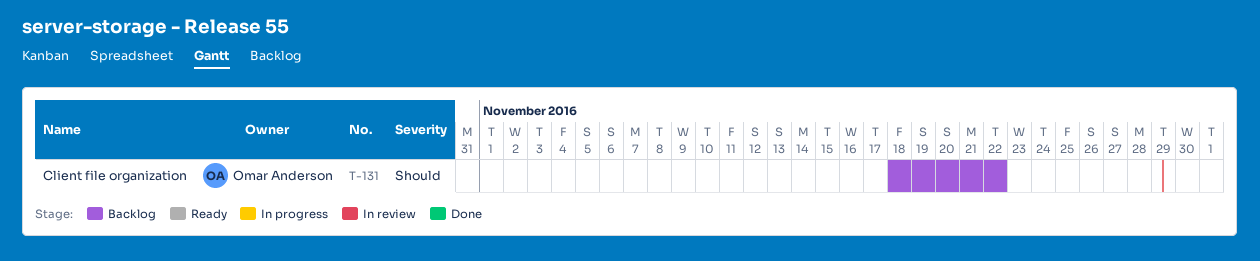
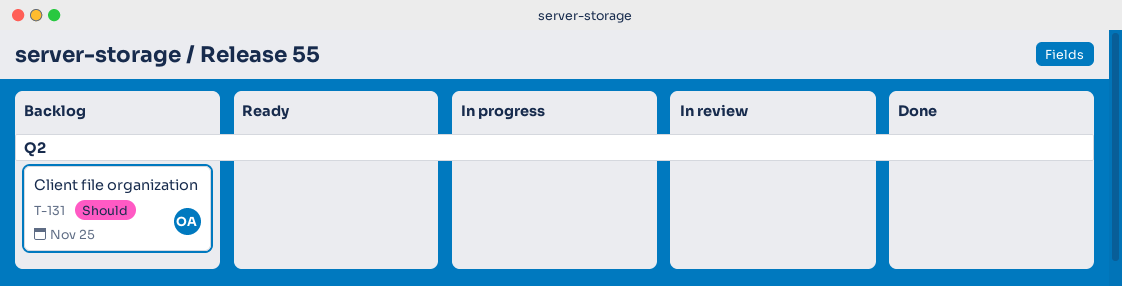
T-131, due: Nov 22 -> Nov 25

